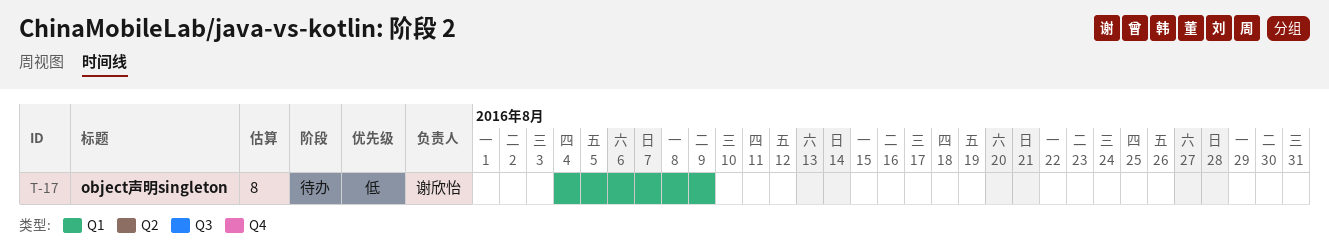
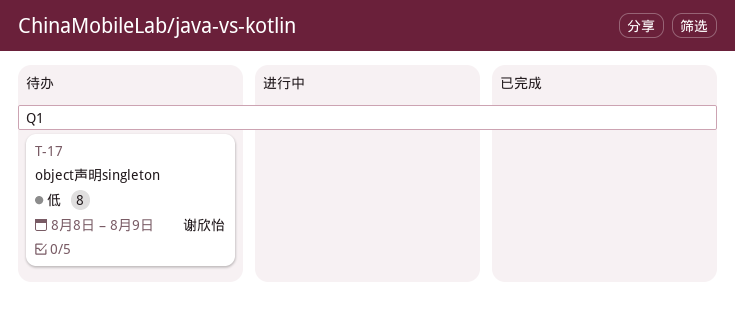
T-17, start: Aug 4 -> Aug 8

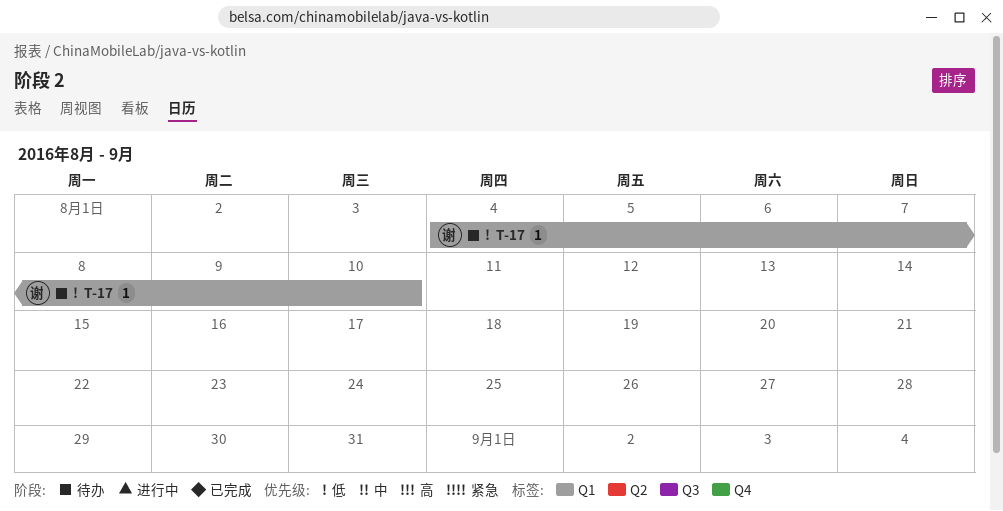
T-17, estimate: 8 -> 1
T-17, start: Aug 8 -> Aug 4
T-17, due: Aug 9 -> Aug 10

